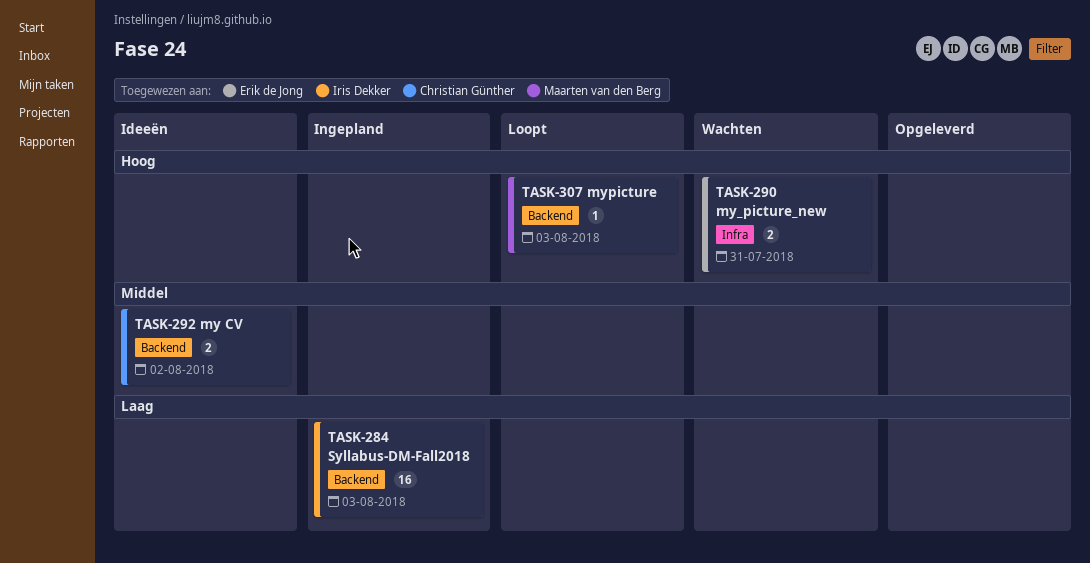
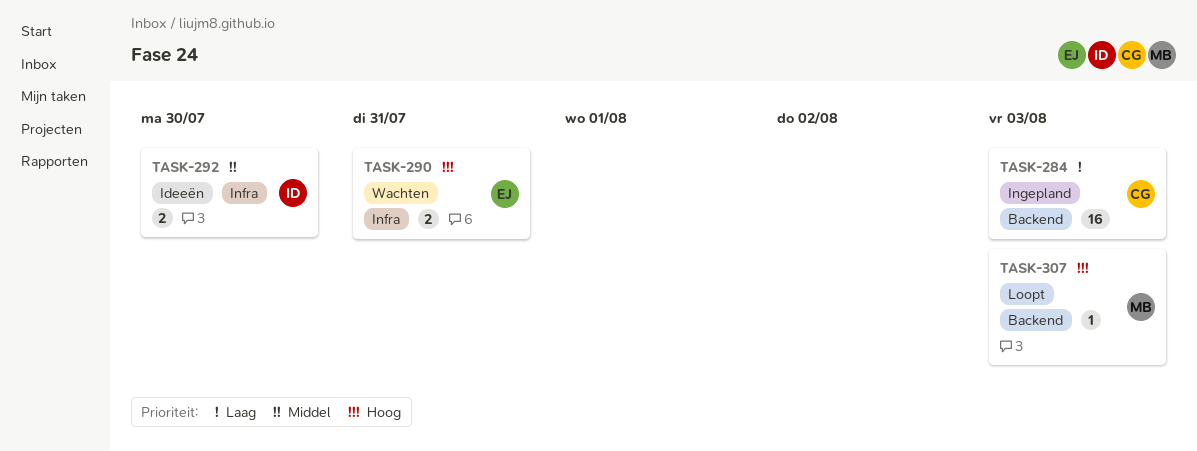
TASK-284, owner: Iris Dekker -> Christian Günther
TASK-292, owner: Christian Günther -> Iris Dekker
TASK-292, label: Backend -> Infra
TASK-292, due: Aug 2 -> Jul 30

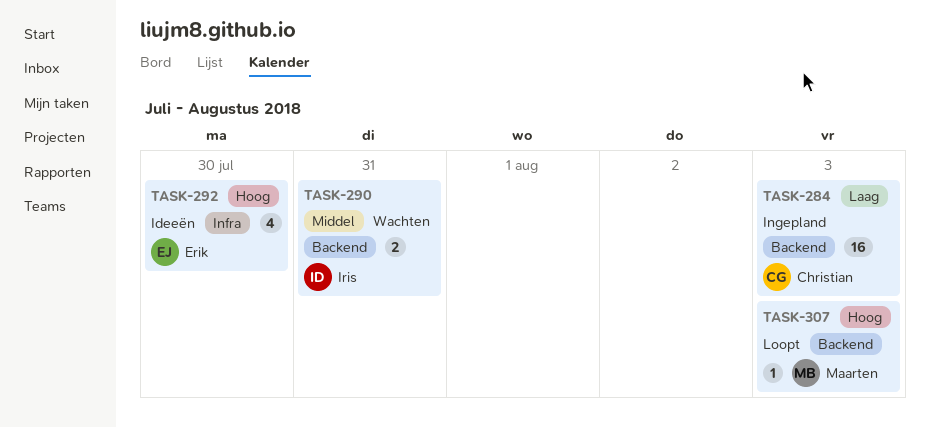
TASK-290, owner: Erik -> Iris
TASK-290, priority: Hoog -> Middel
TASK-290, label: Infra -> Backend
TASK-292, owner: Iris -> Erik
TASK-292, priority: Middel -> Hoog
TASK-292, estimate: 2 -> 4

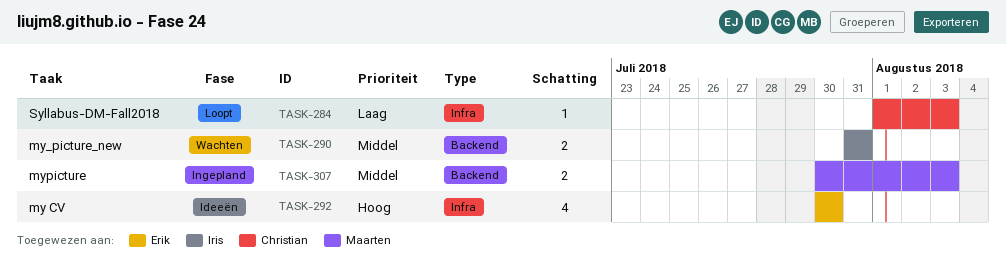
TASK-284, status: Ingepland -> Loopt
TASK-284, label: Backend -> Infra
TASK-284, estimate: 16 -> 1
TASK-307, status: Loopt -> Ingepland
TASK-307, priority: Hoog -> Middel
TASK-307, estimate: 1 -> 2

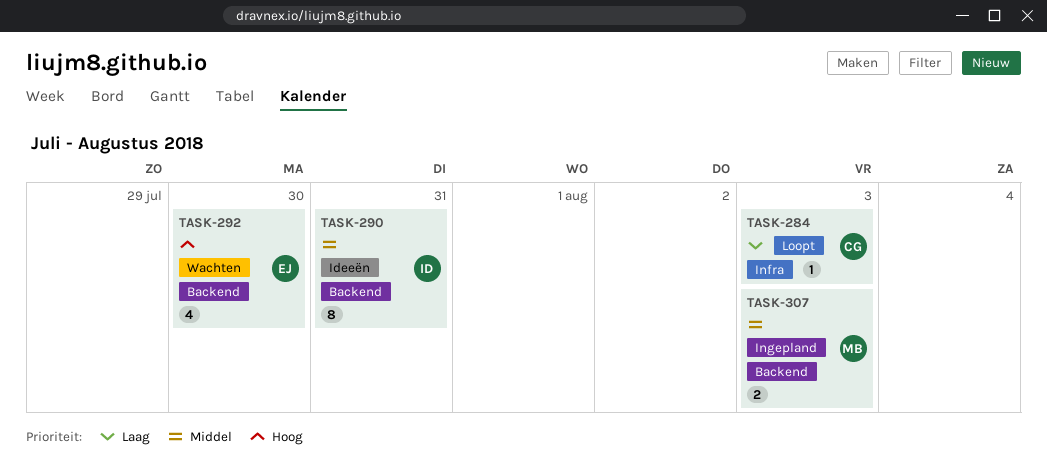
TASK-290, status: Wachten -> Ideeën
TASK-290, estimate: 2 -> 8
TASK-292, status: Ideeën -> Wachten
TASK-292, label: Infra -> Backend

